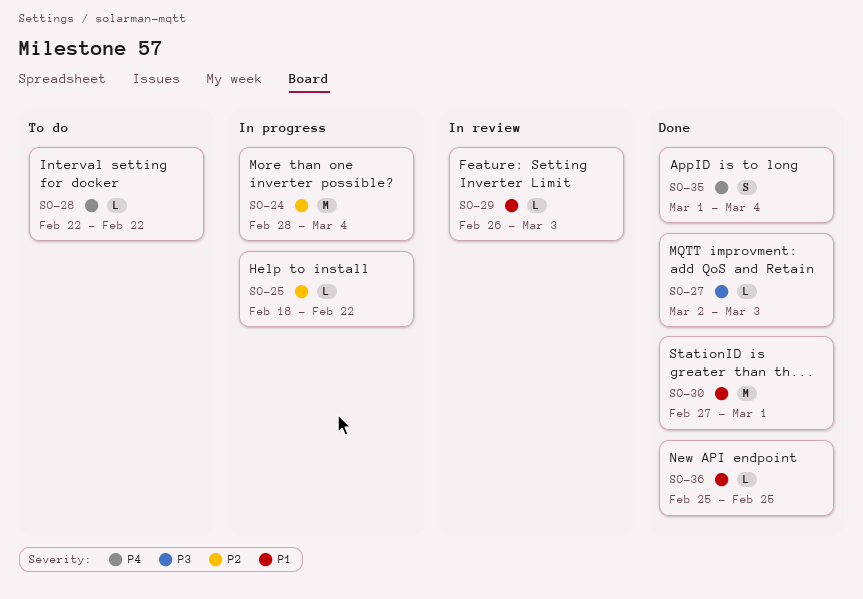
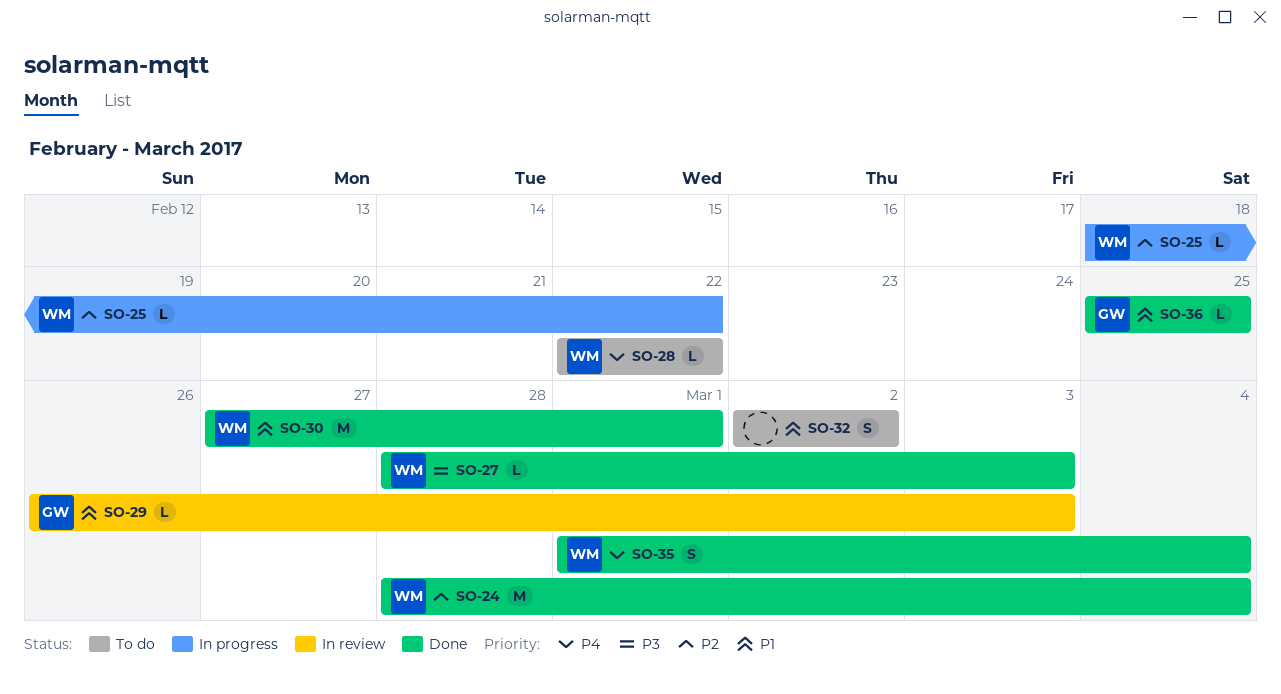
SO-24, status: In progress -> Done
SO-27, start: Mar 2 -> Feb 28
SO-32: none -> present

